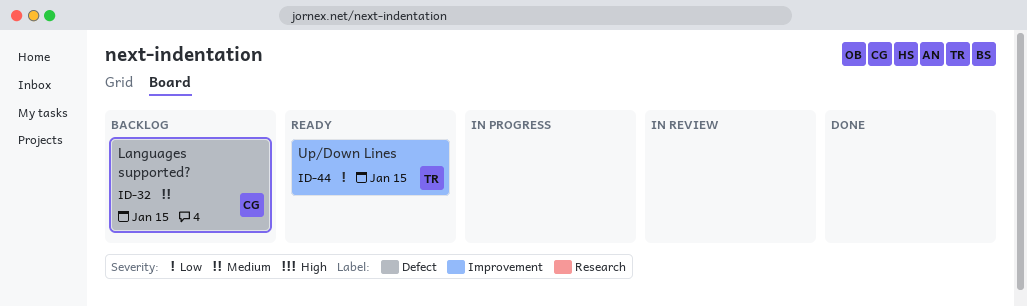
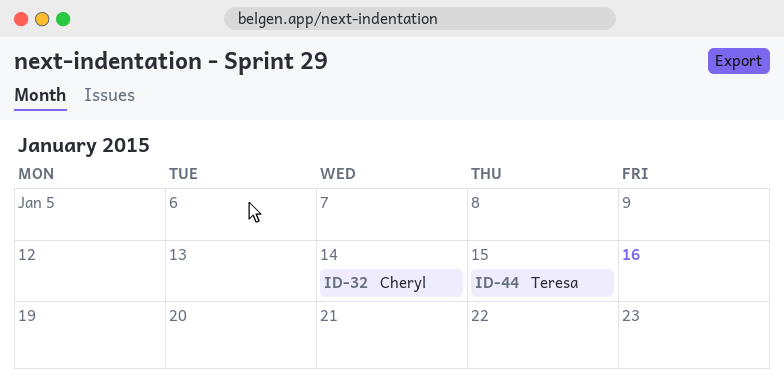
ID-32, due: Jan 15 -> Jan 14

